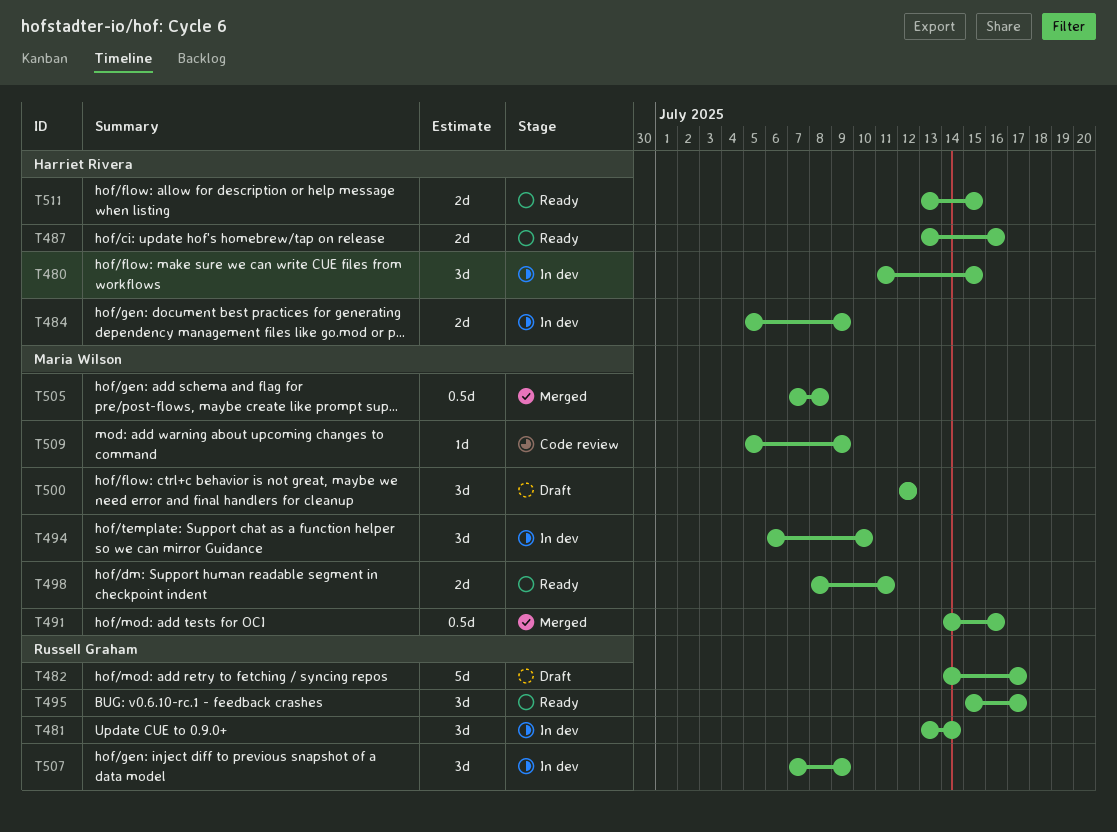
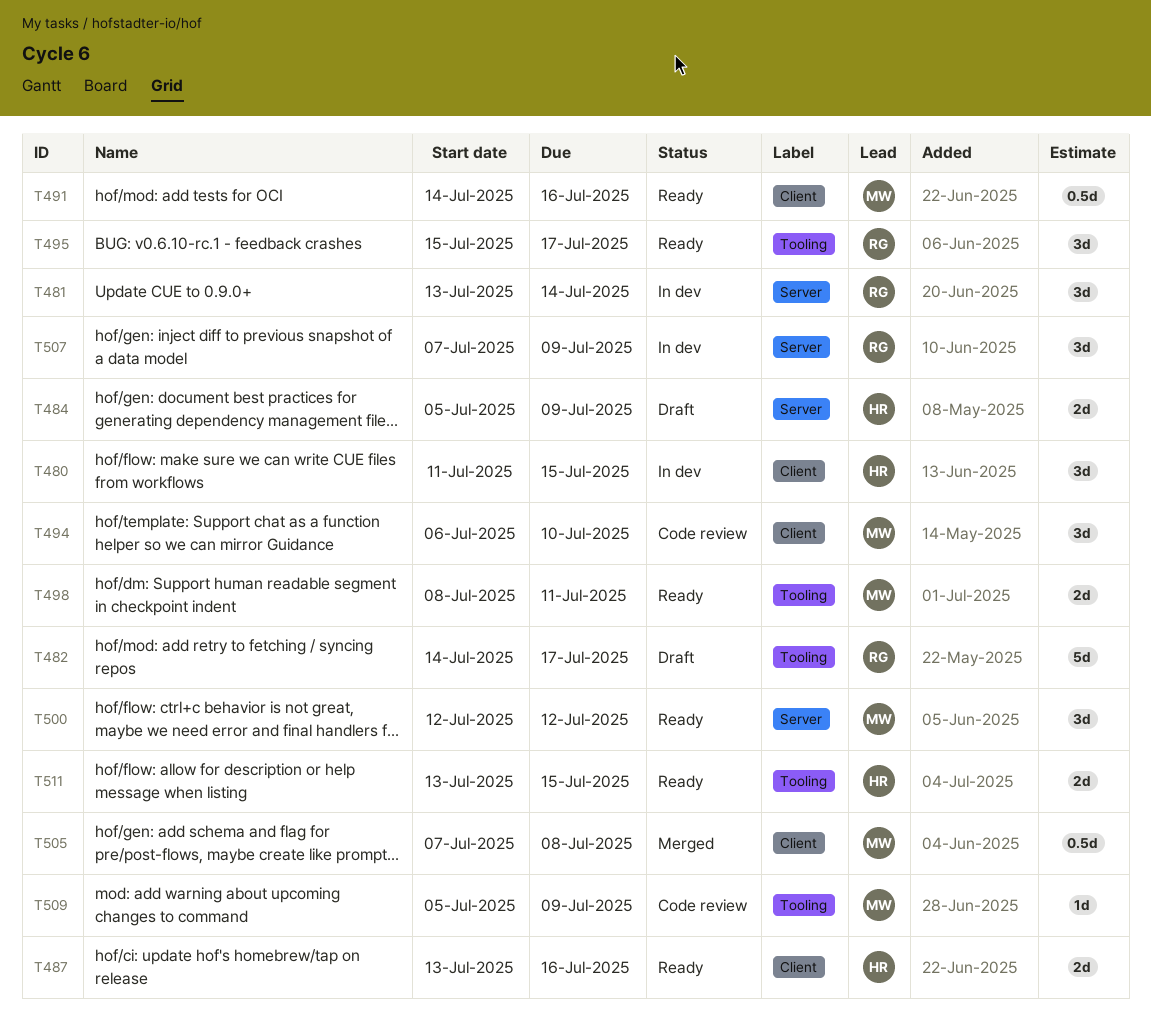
T484, status: In dev -> Draft
T491, status: Merged -> Ready
T494, status: In dev -> Code review
T500, status: Draft -> Ready

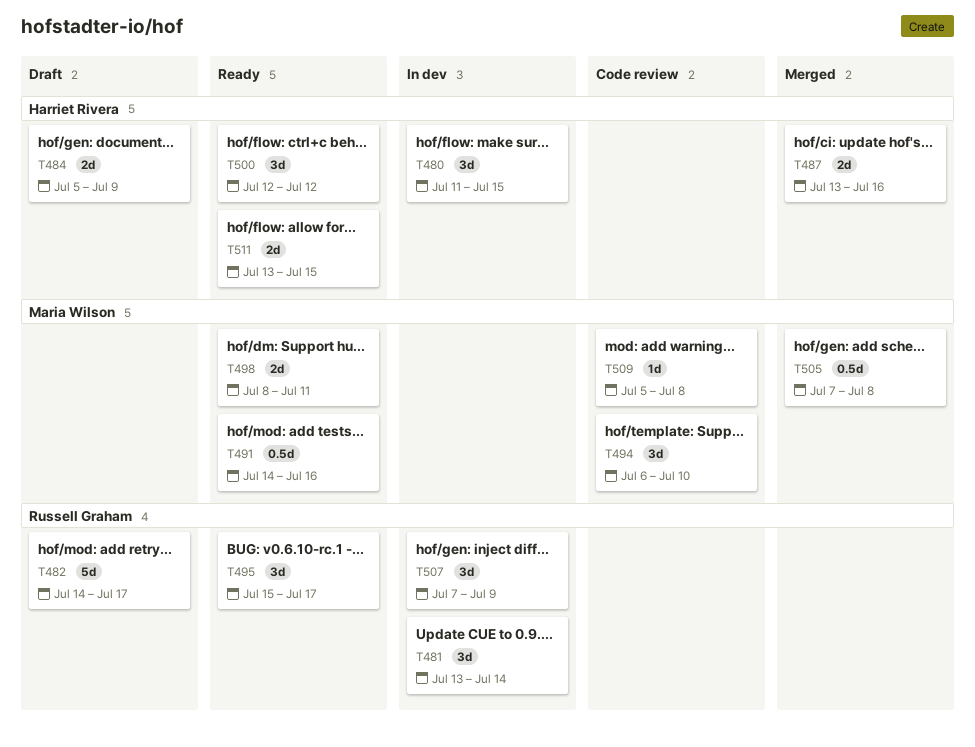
T487, status: Ready -> Merged
T500, owner: Maria Wilson -> Harriet Rivera
T509, due: Jul 9 -> Jul 8

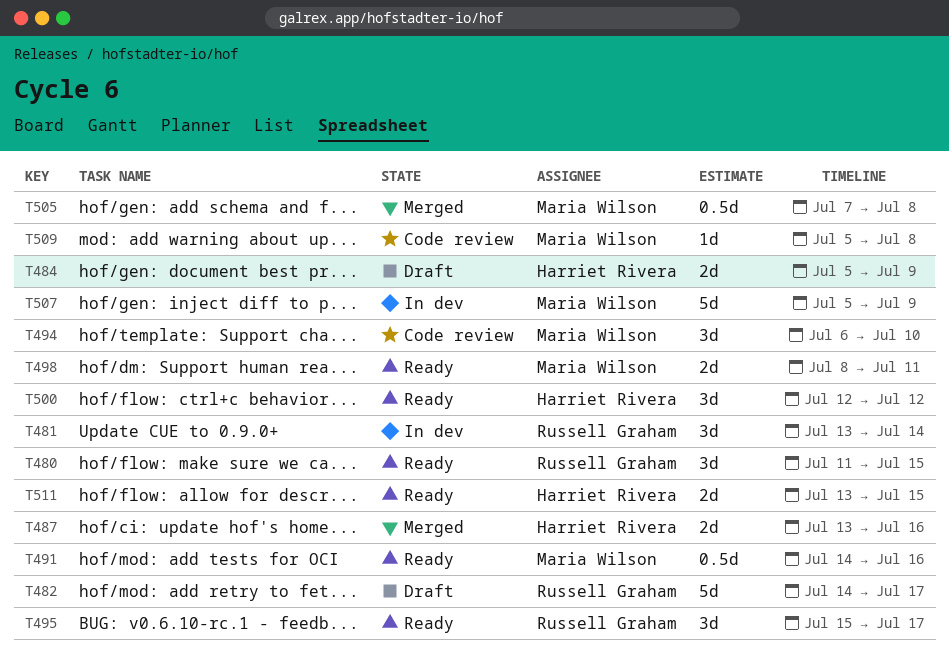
T480, status: In dev -> Ready
T480, owner: Harriet Rivera -> Russell Graham
T507, owner: Russell Graham -> Maria Wilson
T507, estimate: 3d -> 5d
T507, start: Jul 7 -> Jul 5

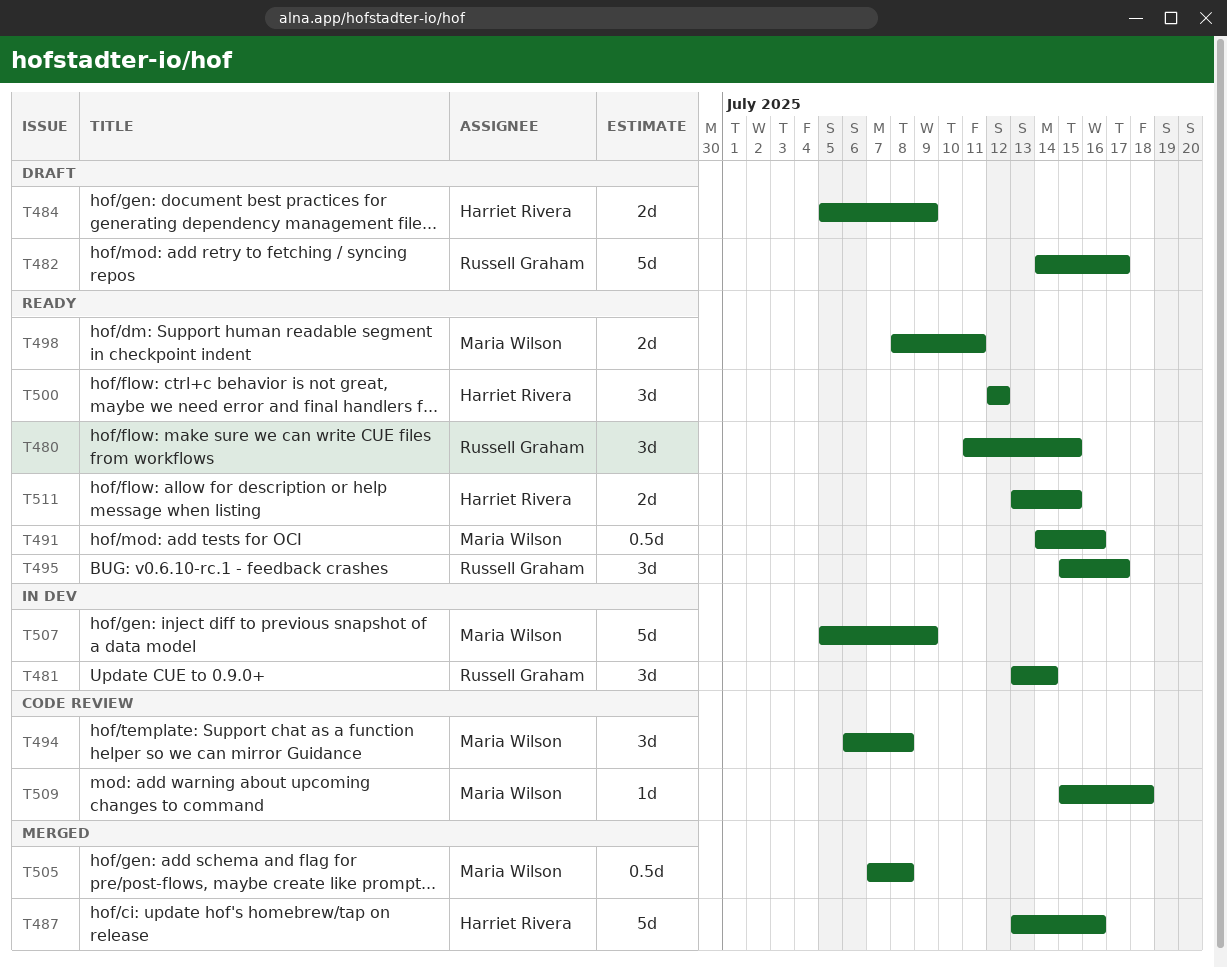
T487, estimate: 2d -> 5d
T494, due: Jul 10 -> Jul 8
T509, start: Jul 5 -> Jul 15
T509, due: Jul 8 -> Jul 18

